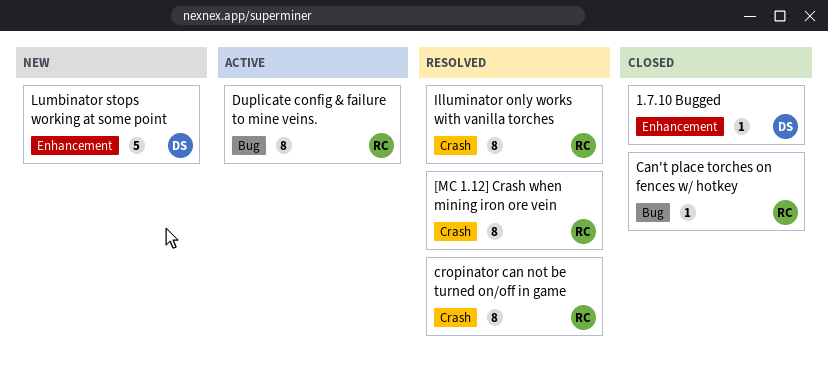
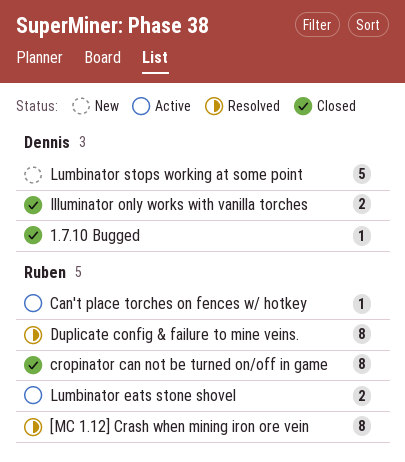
Can't place torches on fences w/ hotkey, status: Closed -> Active
cropinator can not be turned on/off in game, status: Resolved -> Closed
Duplicate config & failure to mine veins., status: Active -> Resolved
Illuminator only works with vanilla torches, status: Resolved -> Closed
Illuminator only works with vanilla torches, owner: Ruben -> Dennis
Illuminator only works with vanilla torches, estimate: 8 -> 2
Lumbinator eats stone shovel: none -> present

